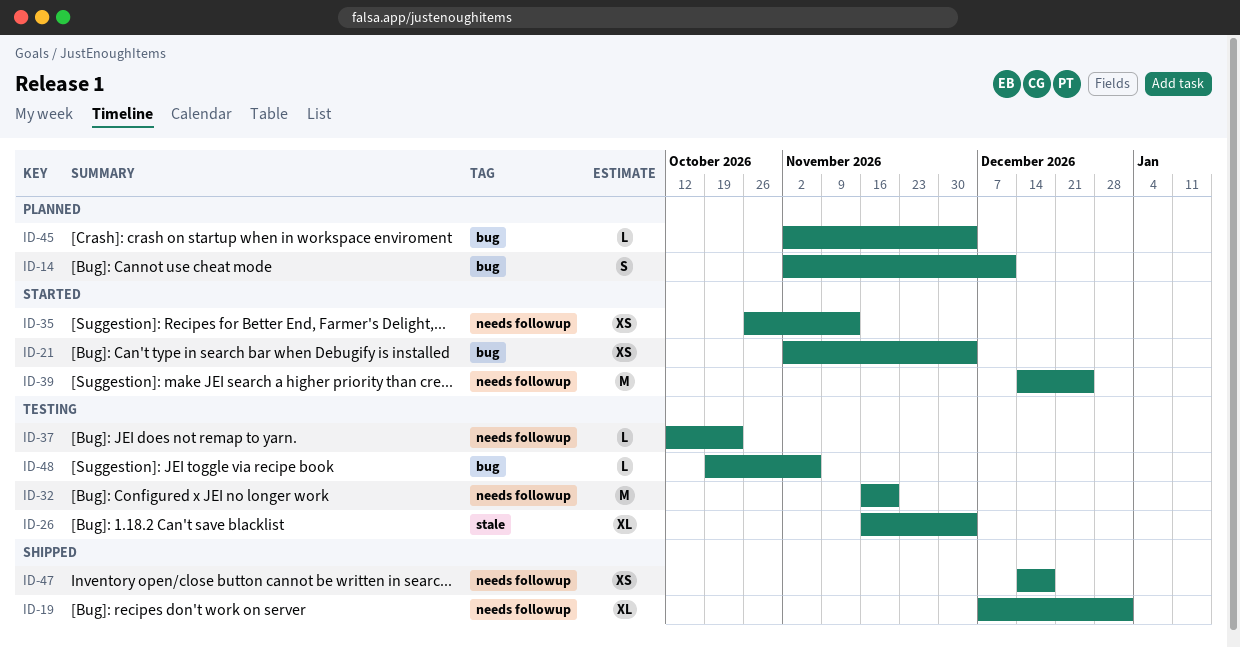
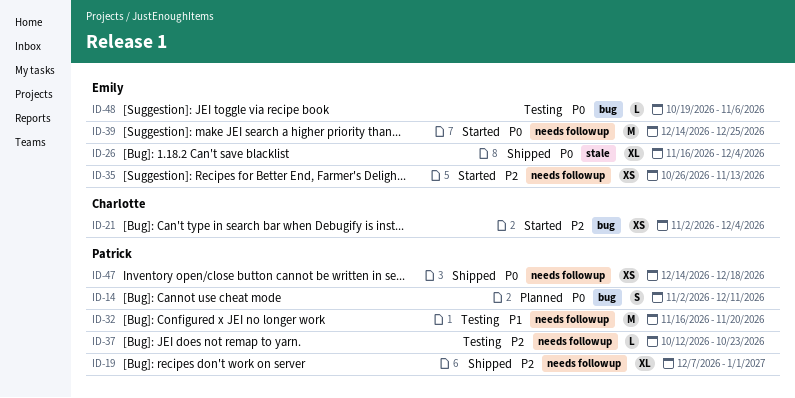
ID-26, status: Testing -> Shipped
ID-45: present -> none

